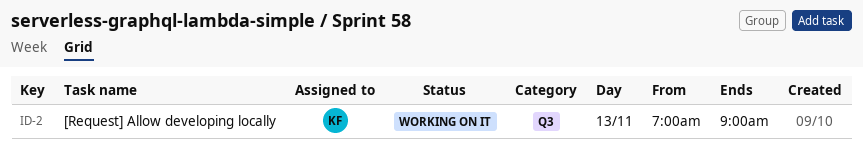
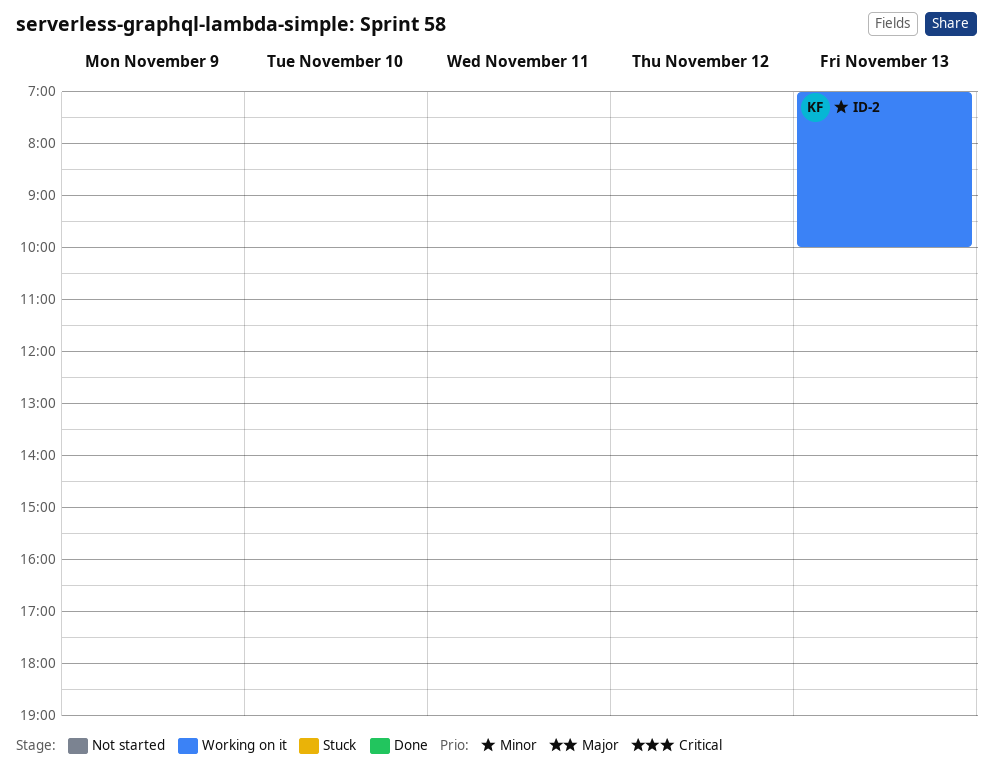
ID-2, ends: 09:00 -> 10:00

